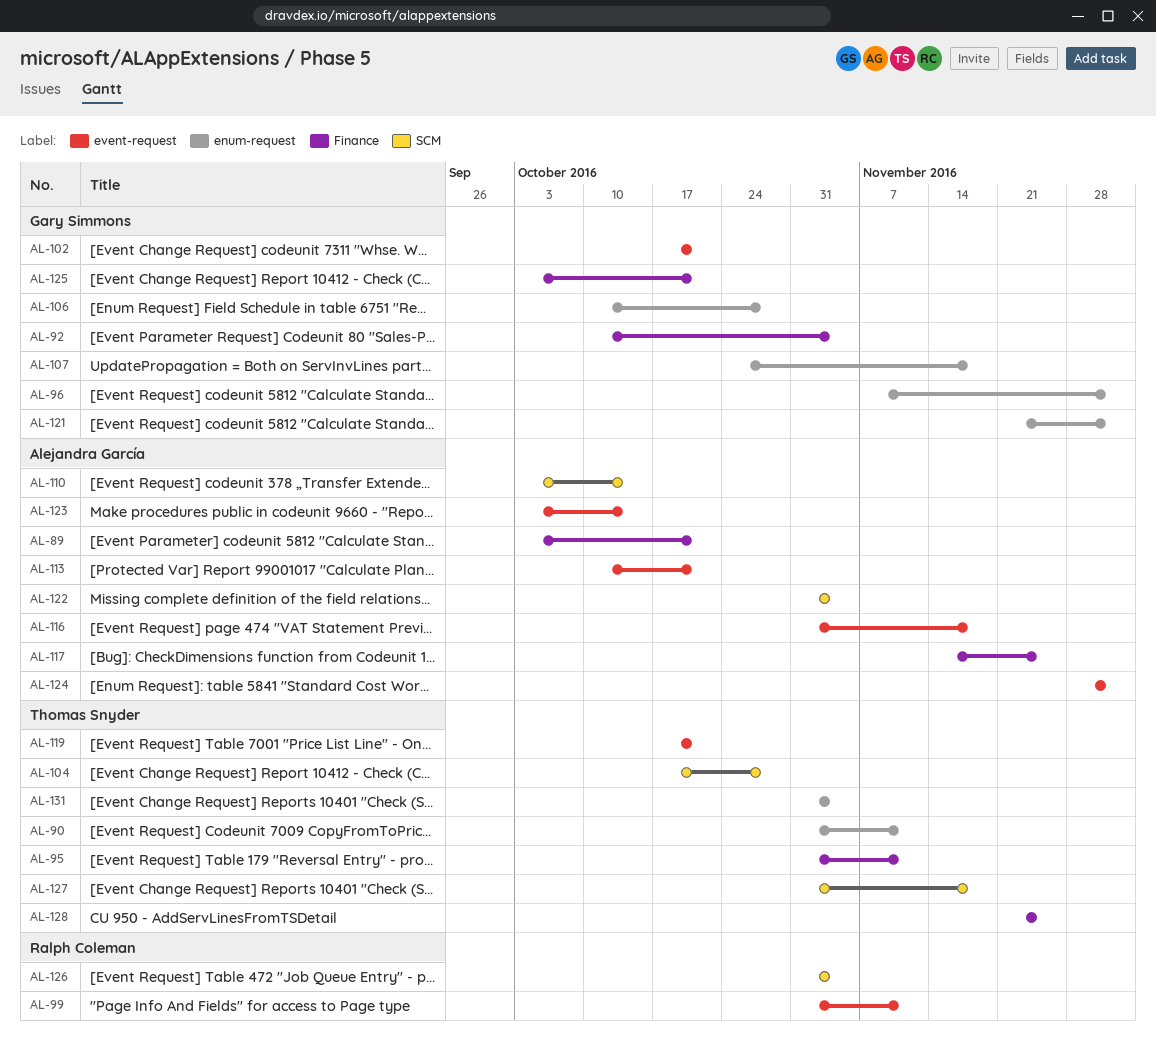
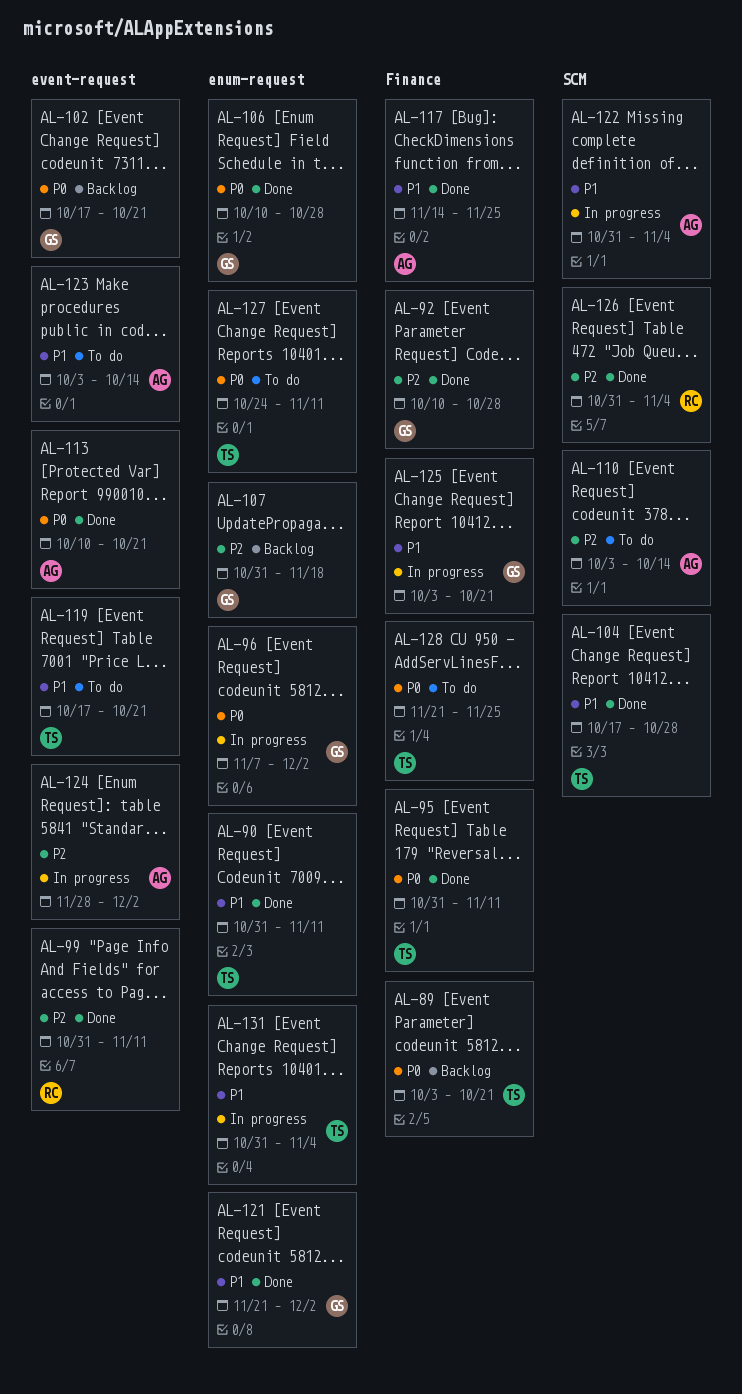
AL-89, owner: Alejandra García -> Thomas Snyder
AL-92, due: Nov 4 -> Oct 28
AL-107, start: Oct 24 -> Oct 31
AL-116: present -> none
AL-127, label: SCM -> enum-request
AL-127, start: Oct 31 -> Oct 24
AL-127, due: Nov 18 -> Nov 11

